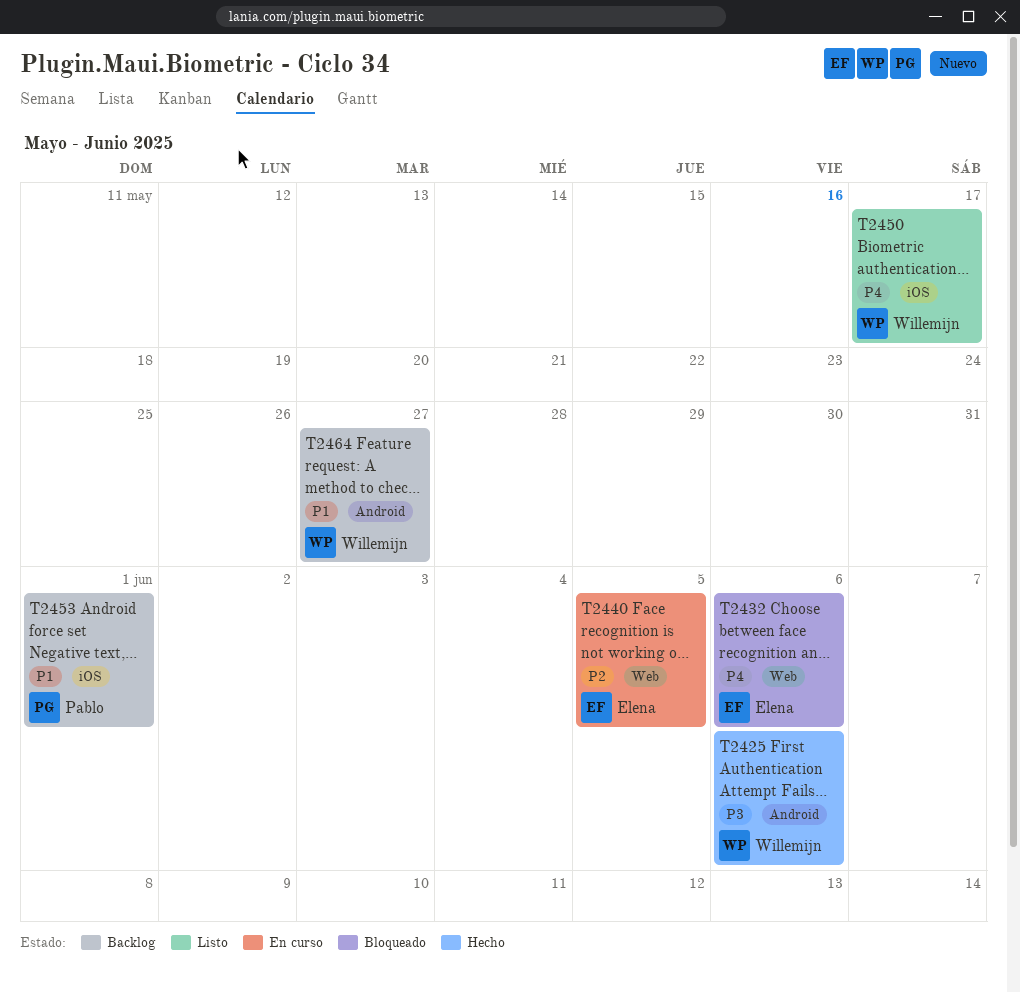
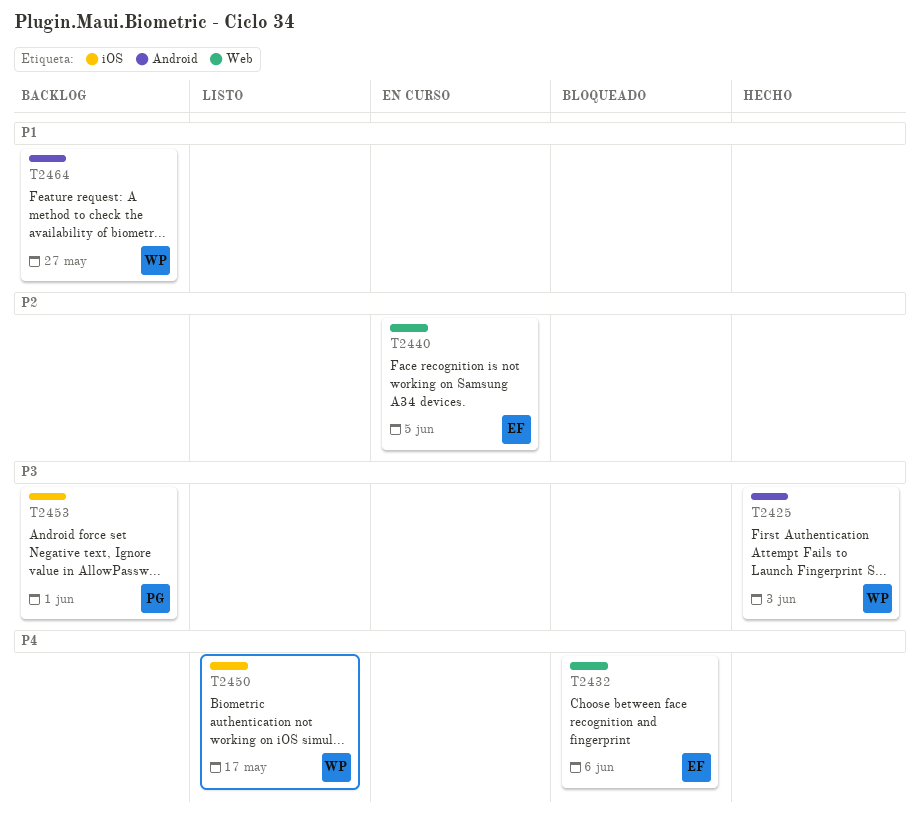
T2425, due: Jun 6 -> Jun 3
T2453, priority: P1 -> P3

